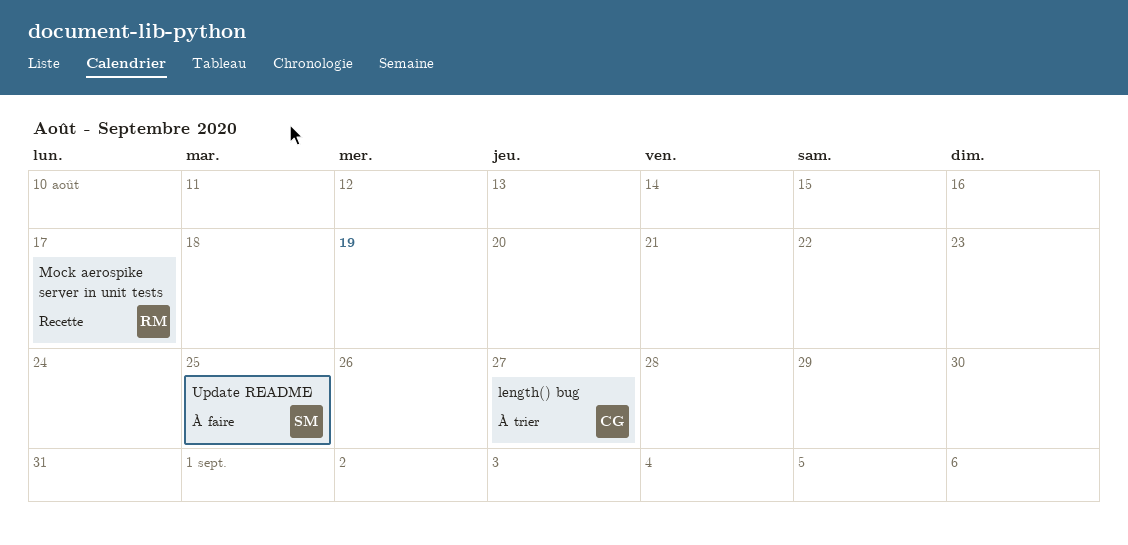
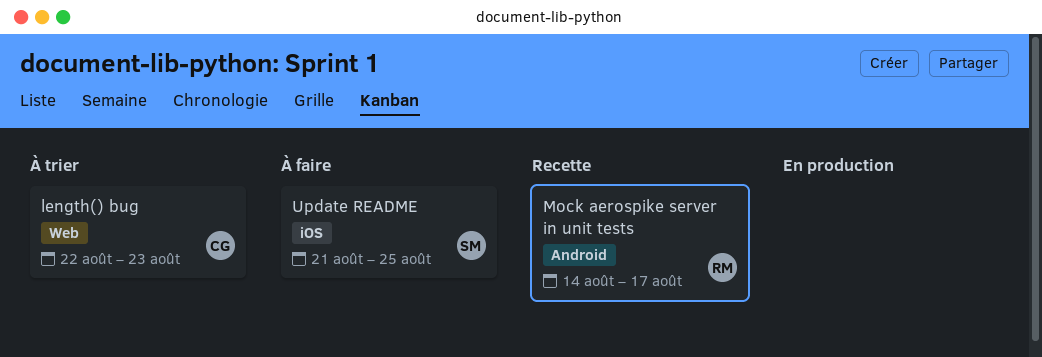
length() bug, due: Aug 27 -> Aug 23

